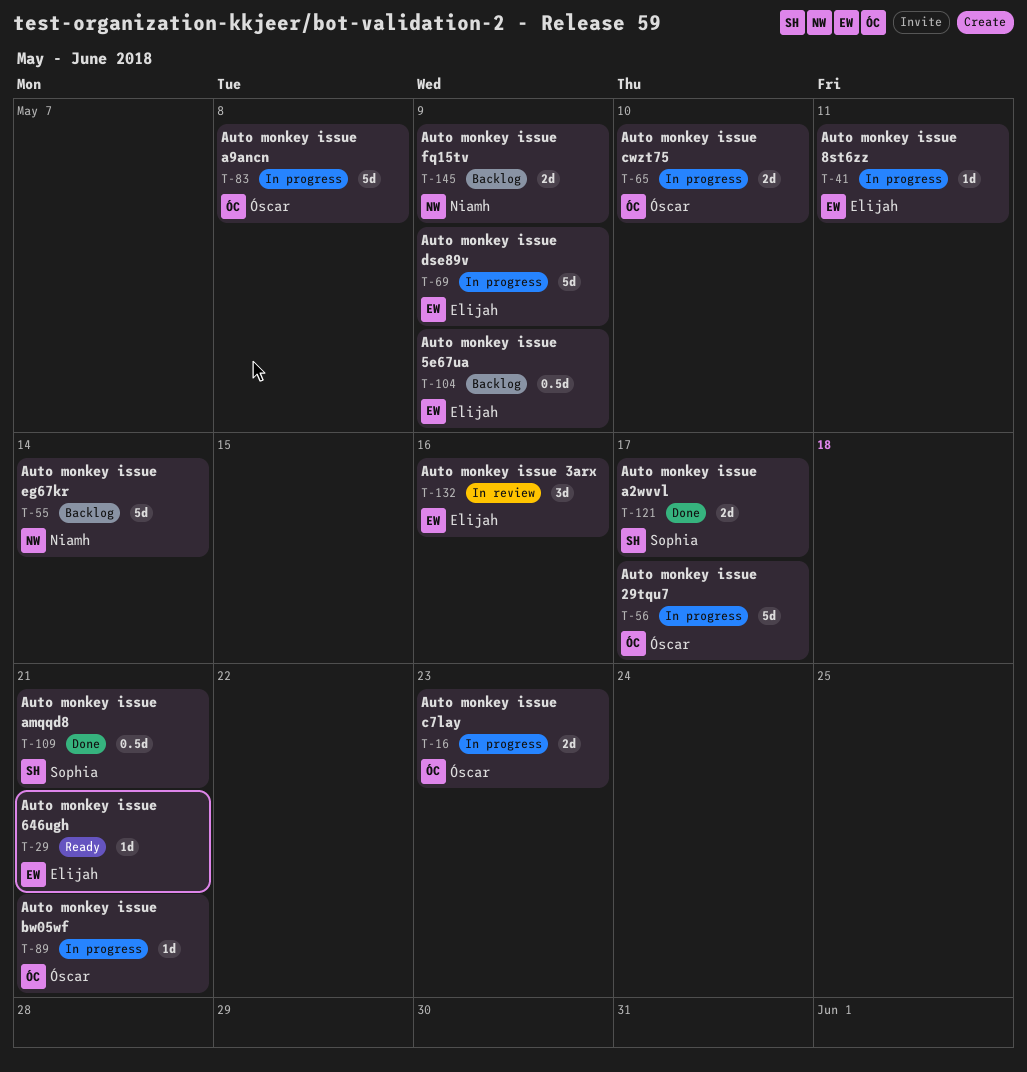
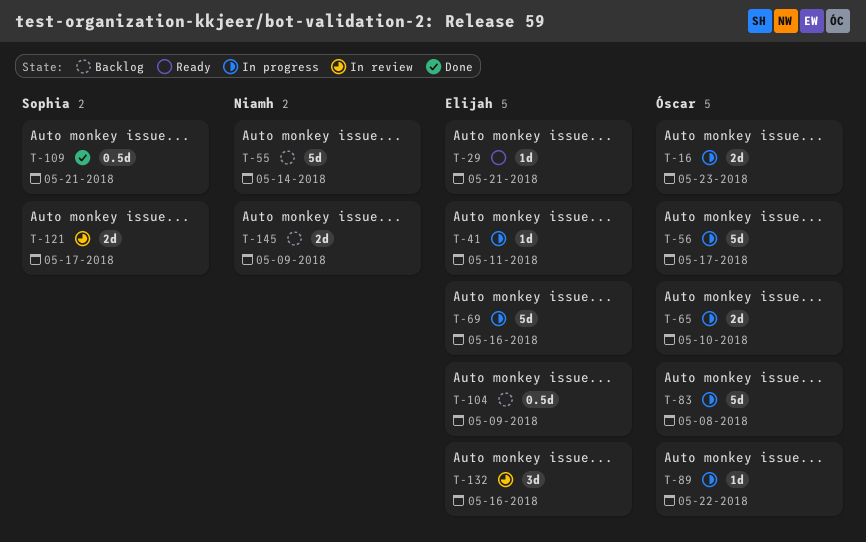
T-69, due: May 9 -> May 16
T-89, due: May 21 -> May 22
T-121, status: Done -> In review

